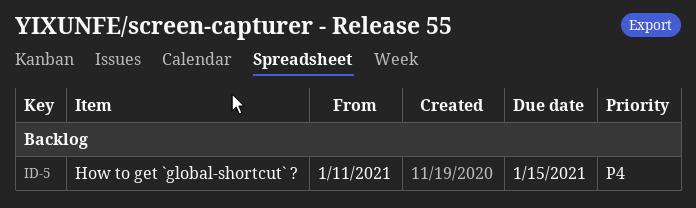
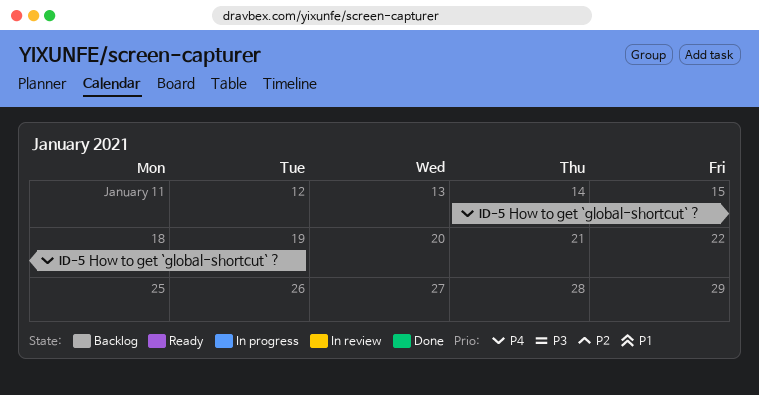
ID-5, start: Jan 11 -> Jan 14
ID-5, due: Jan 15 -> Jan 19

